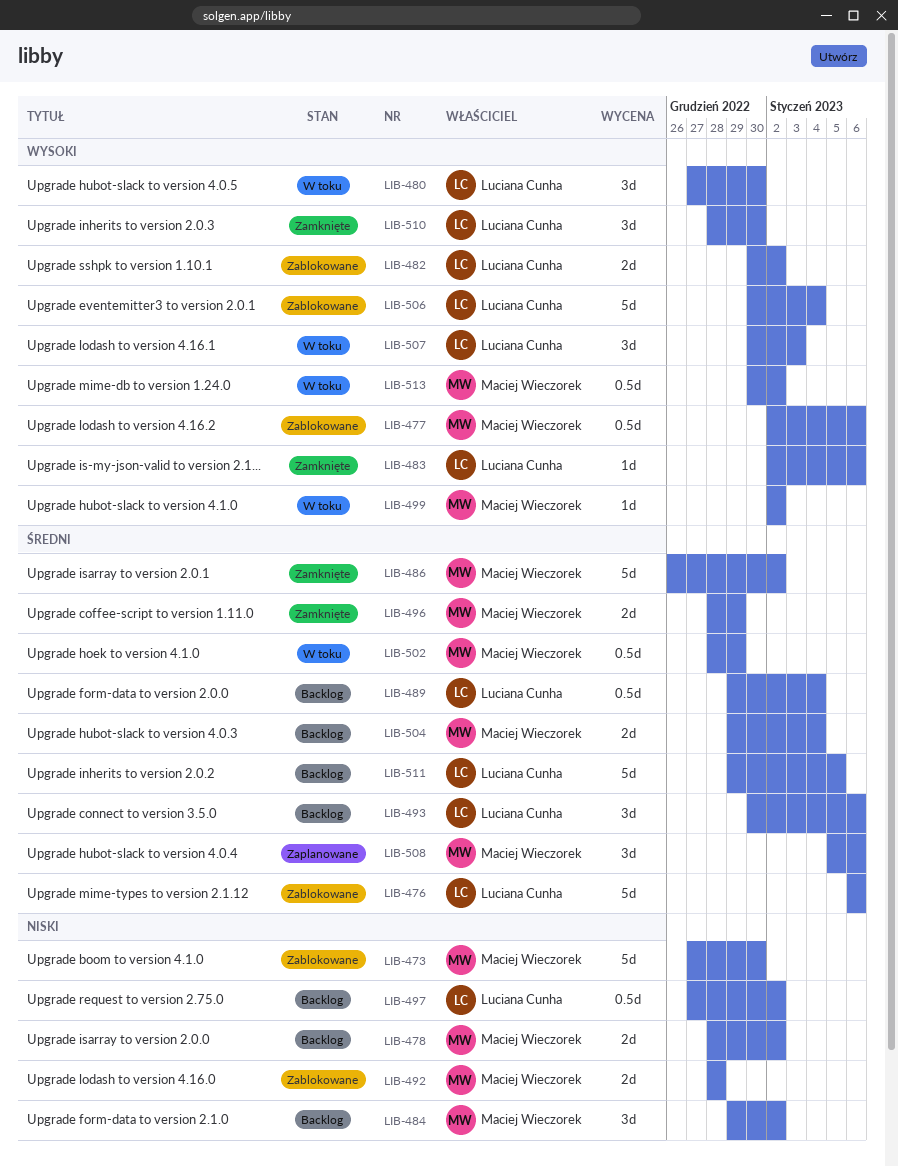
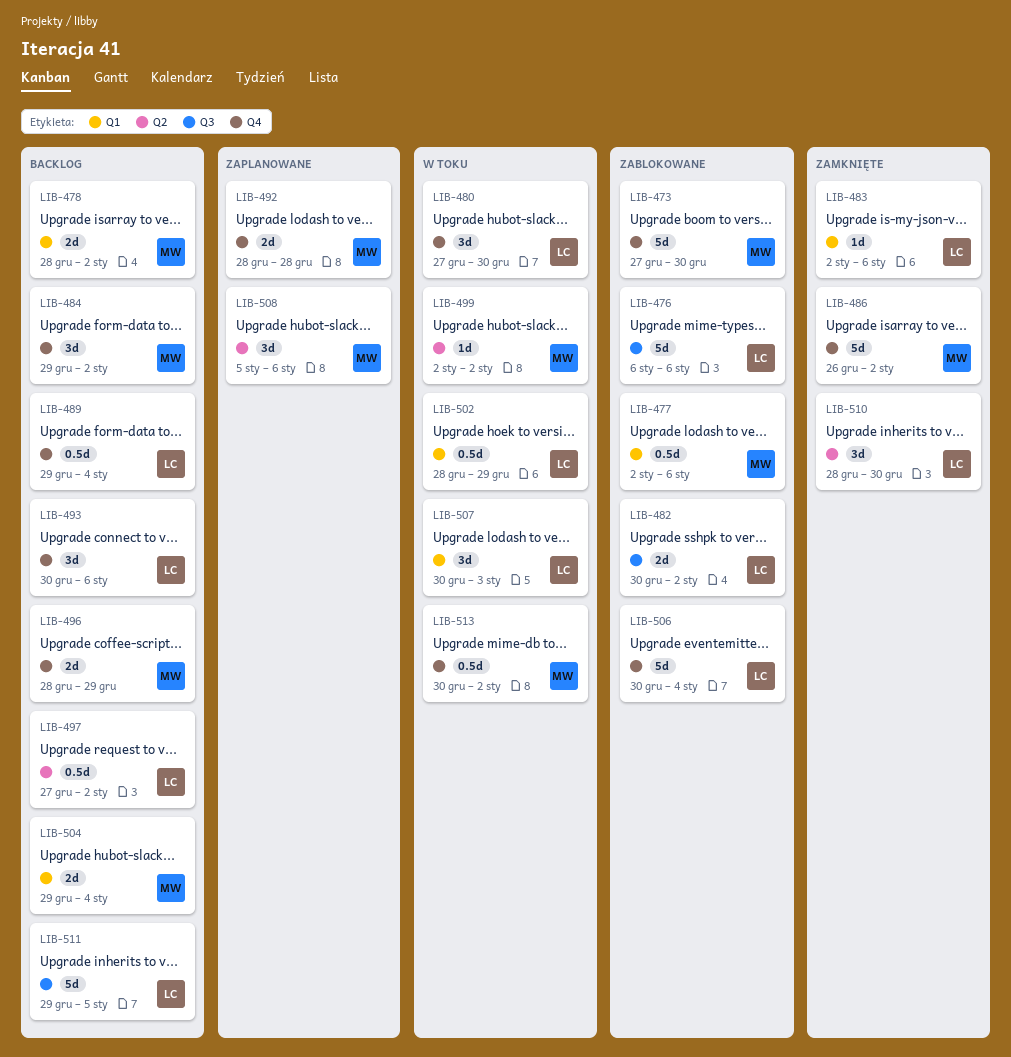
LIB-492, status: Zablokowane -> Zaplanowane
LIB-496, status: Zamknięte -> Backlog
LIB-502, owner: Maciej Wieczorek -> Luciana Cunha

